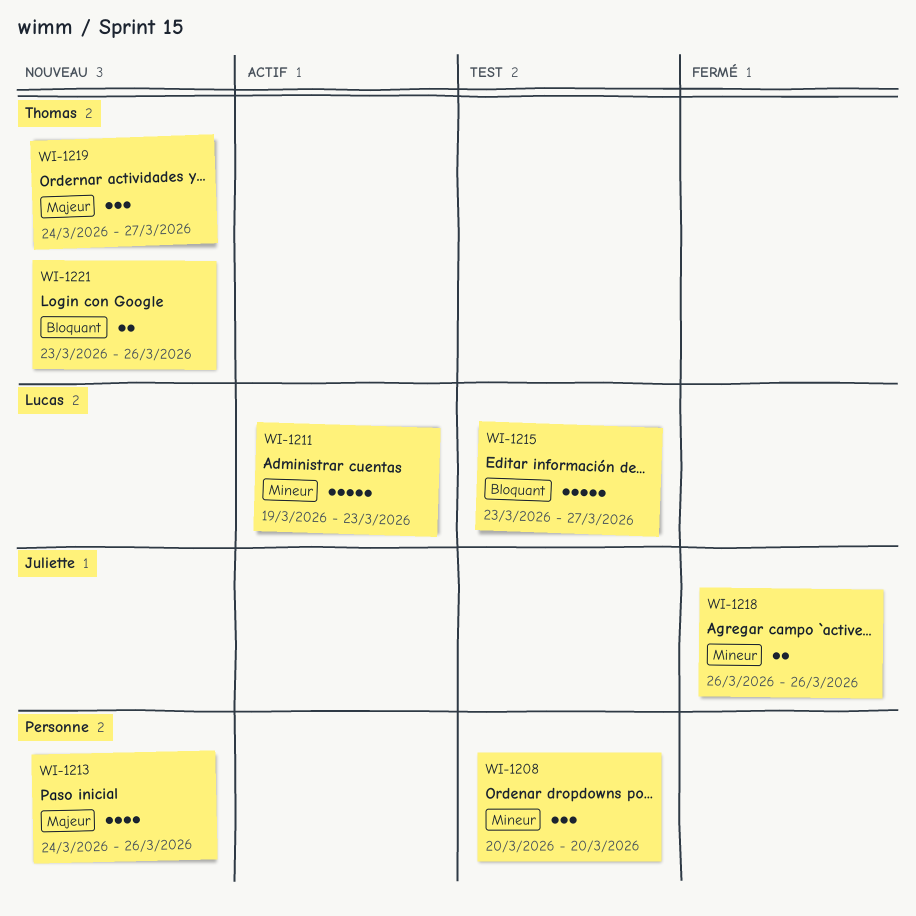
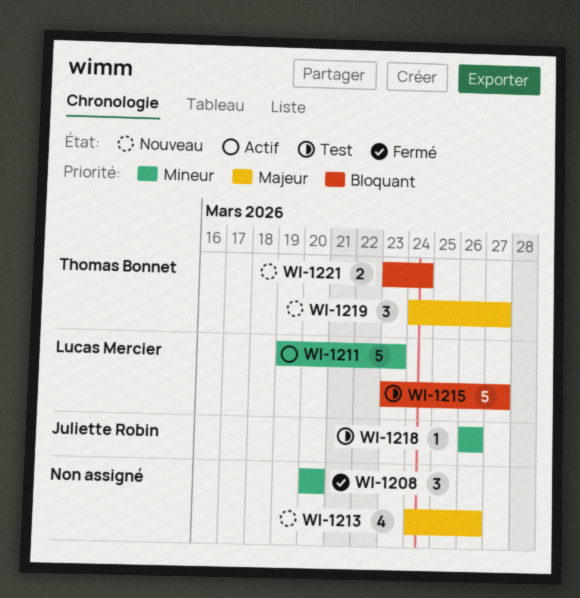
WI-1208, status: Test -> Fermé
WI-1218, status: Fermé -> Test
WI-1218, estimate: 2 -> 1
WI-1221, due: Mar 26 -> Mar 24

